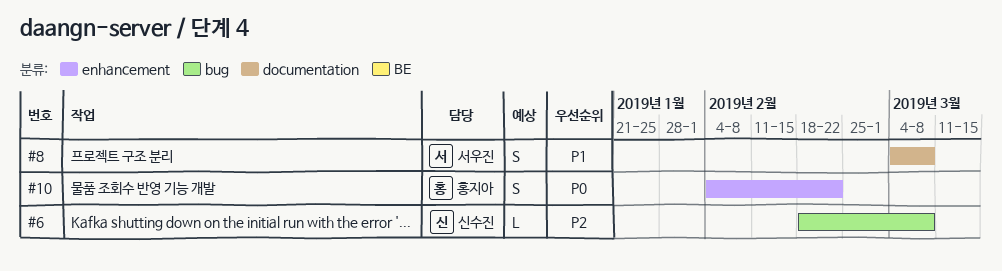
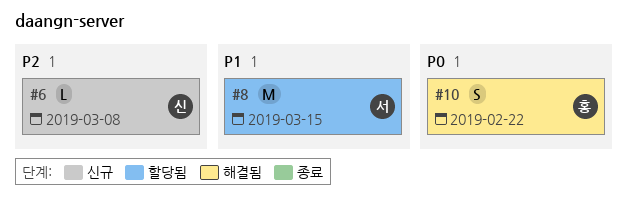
#8, estimate: S -> M
#8, due: Mar 8 -> Mar 15

